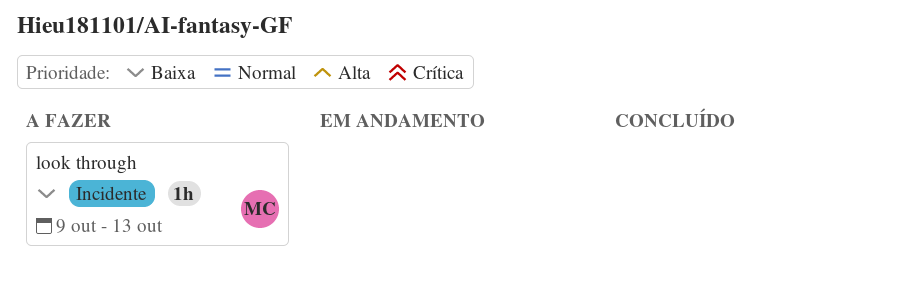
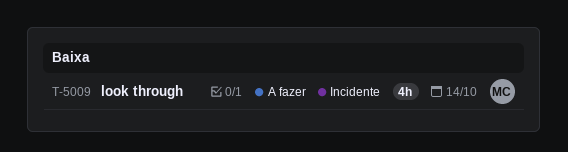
look through, estimate: 1h -> 4h
look through, due: Oct 13 -> Oct 14

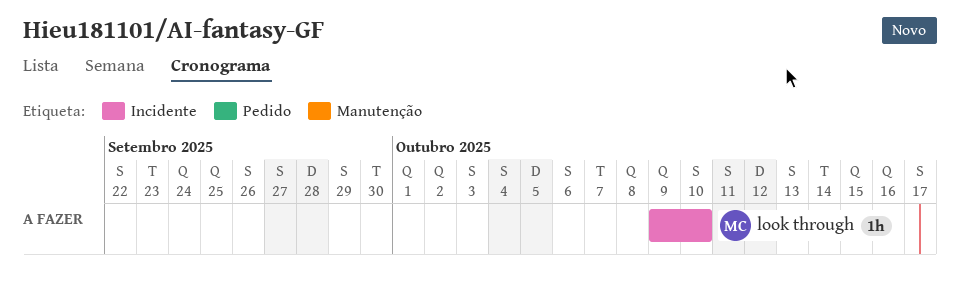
look through, estimate: 4h -> 1h
look through, due: Oct 14 -> Oct 10

